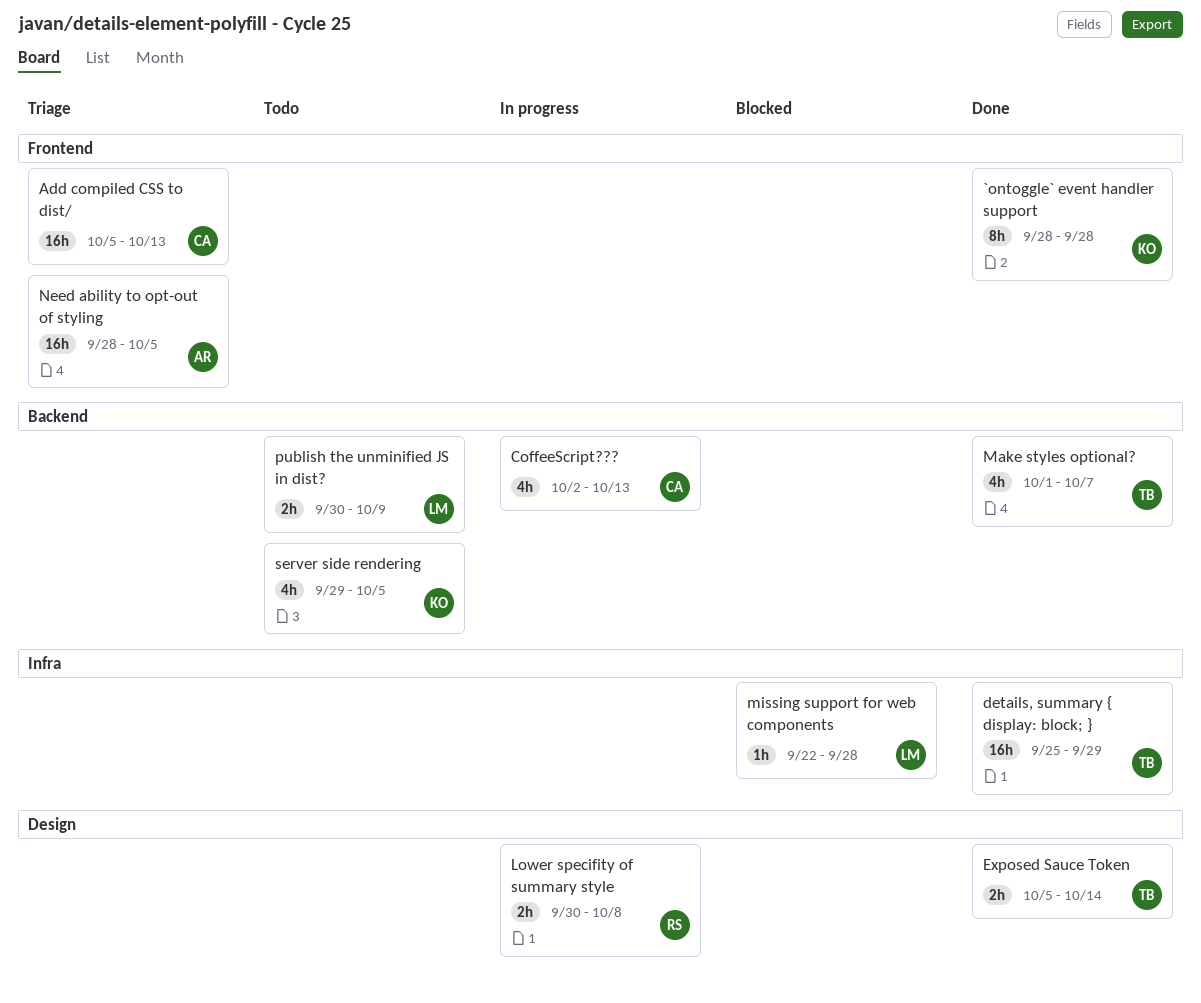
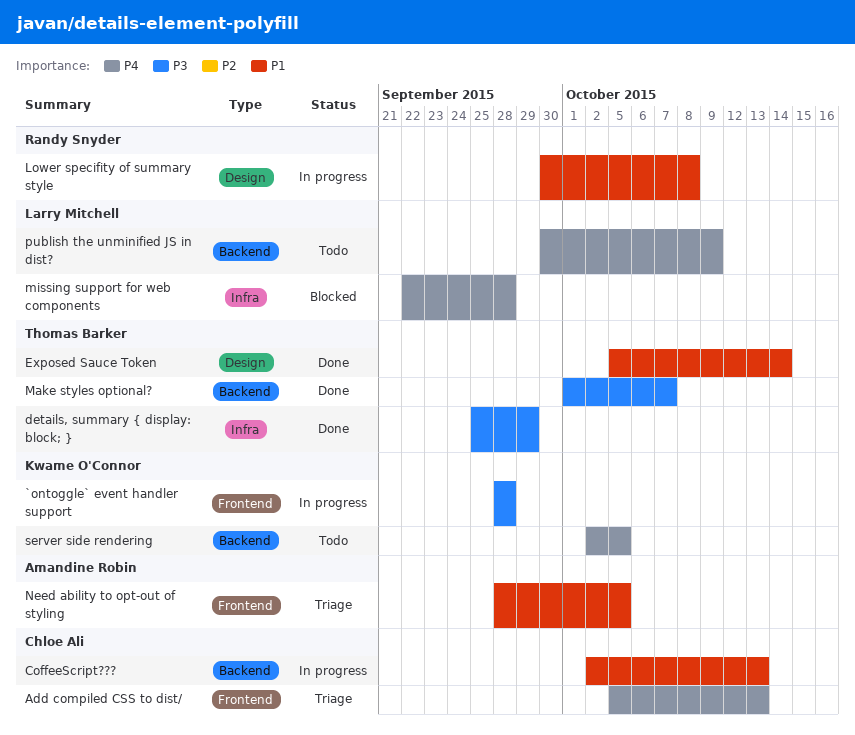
`ontoggle` event handler support, status: Done -> In progress
server side rendering, start: Sep 29 -> Oct 2

